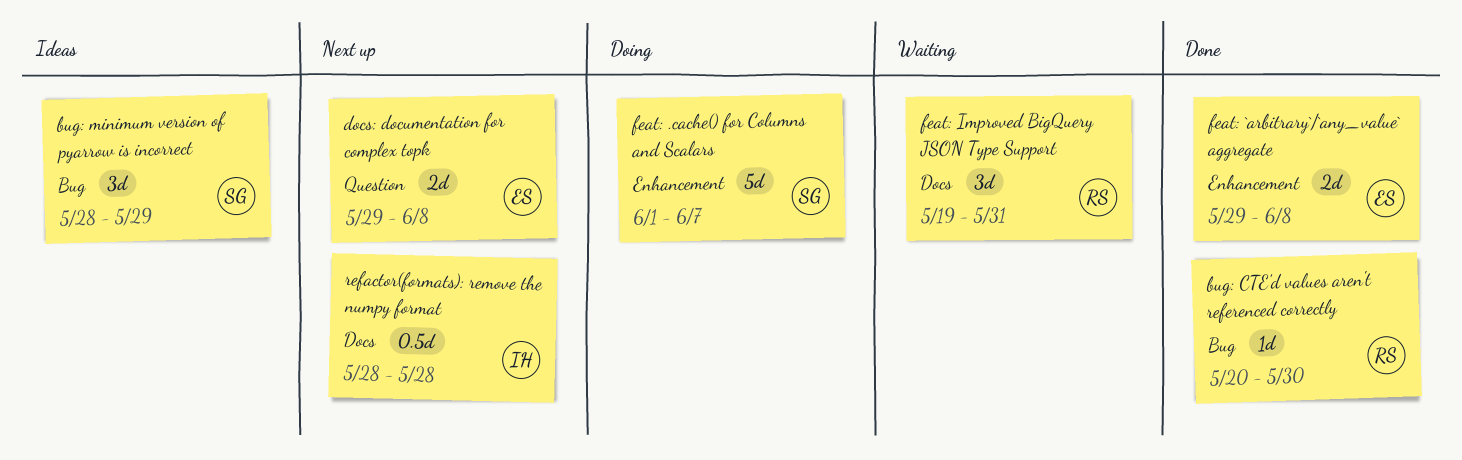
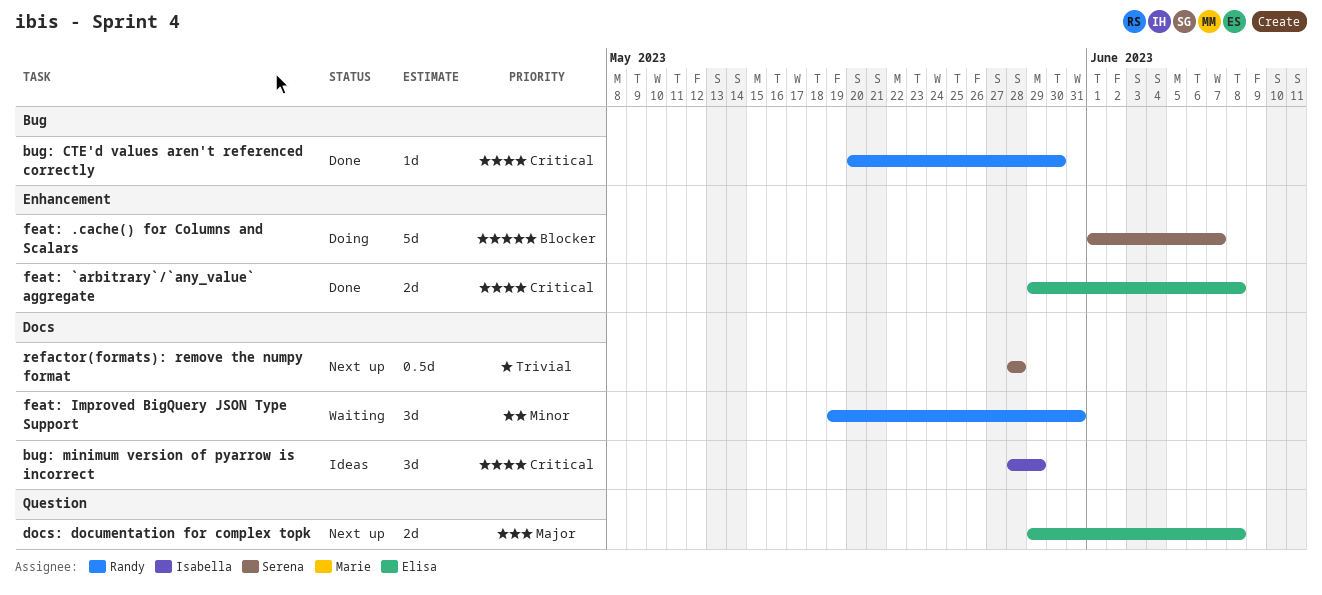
bug: minimum version of pyarrow is incorrect, owner: Serena -> Isabella
bug: minimum version of pyarrow is incorrect, label: Bug -> Docs
refactor(formats): remove the numpy format, owner: Isabella -> Serena

